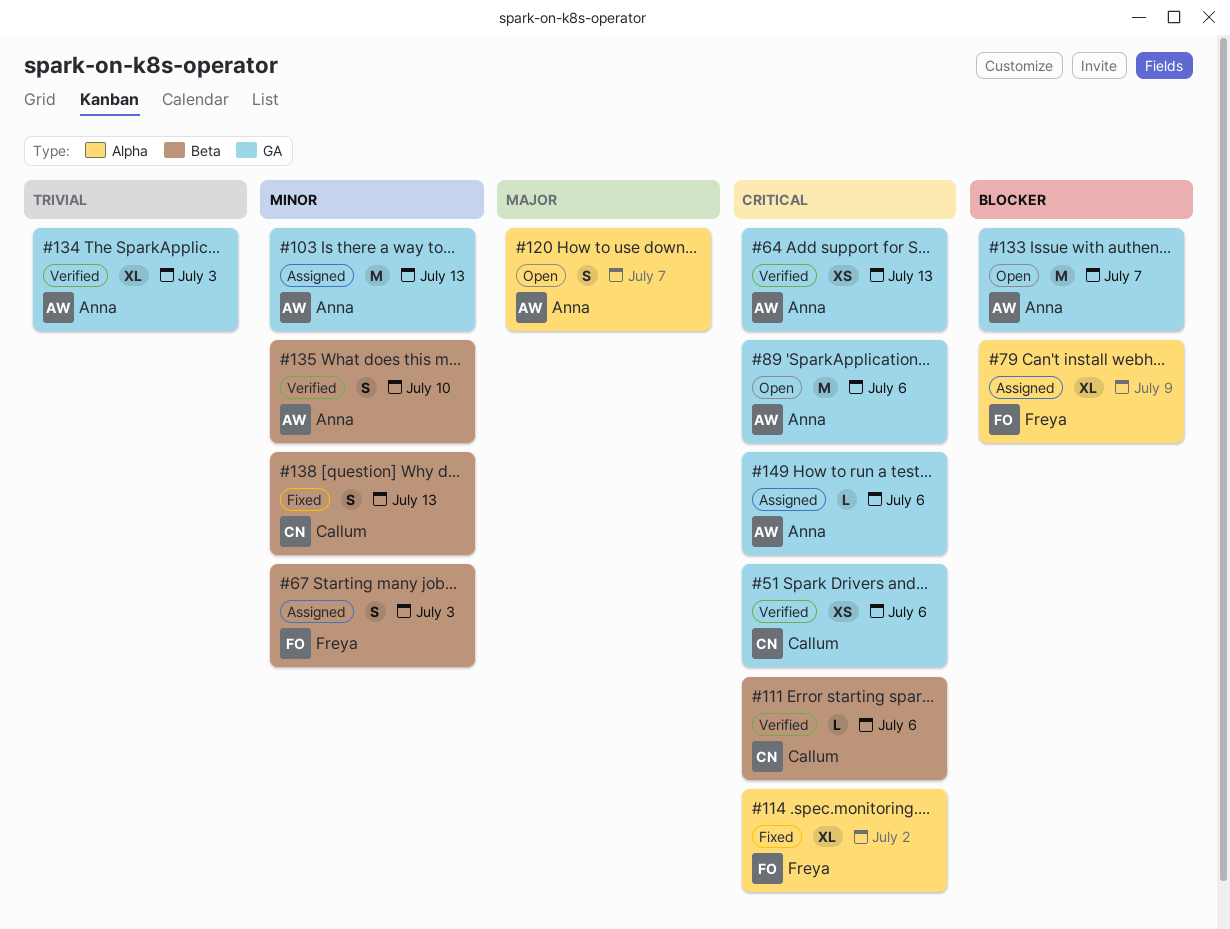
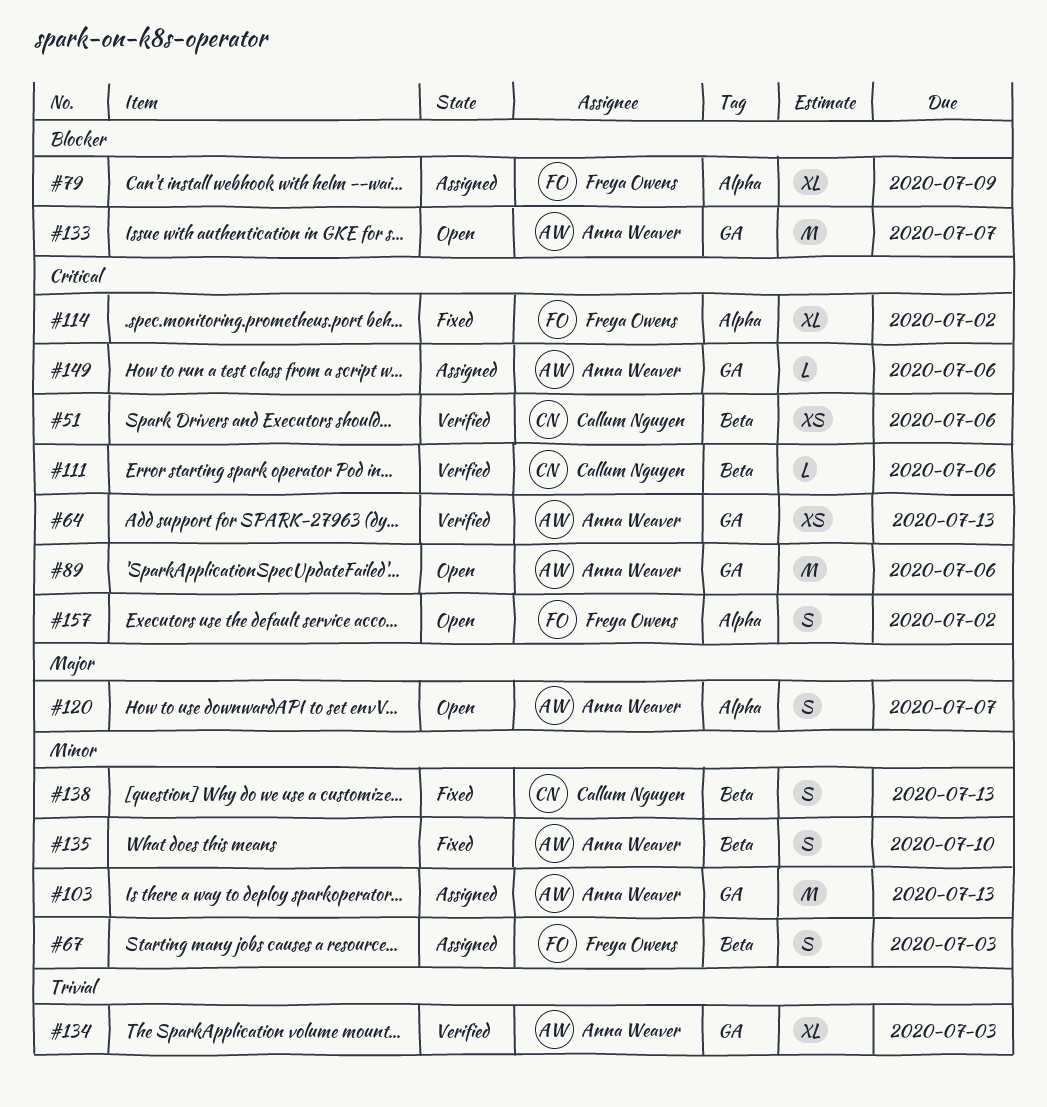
#51, label: GA -> Beta
#135, status: Verified -> Fixed
#157: none -> present

